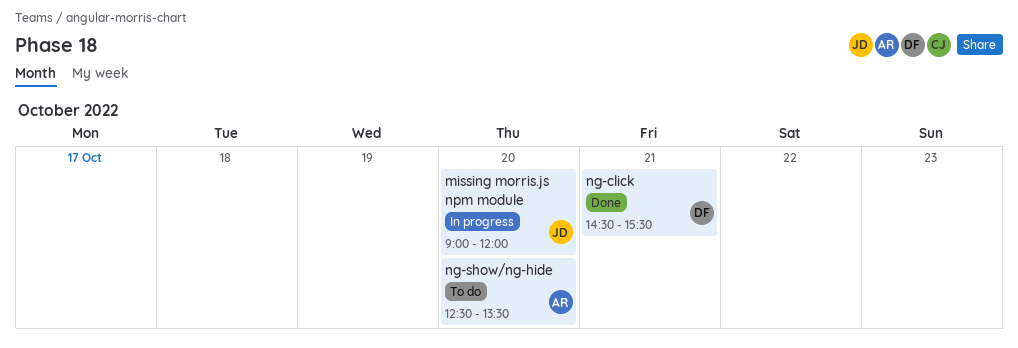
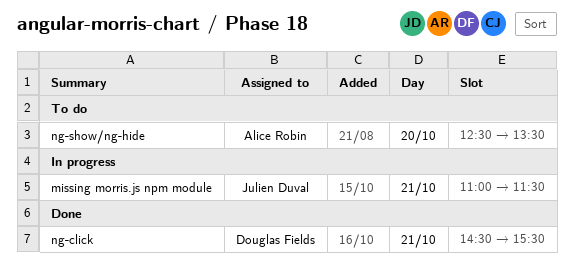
missing morris.js npm module, day: Oct 20 -> Oct 21
missing morris.js npm module, begins: 09:00 -> 11:00
missing morris.js npm module, ends: 12:00 -> 11:30

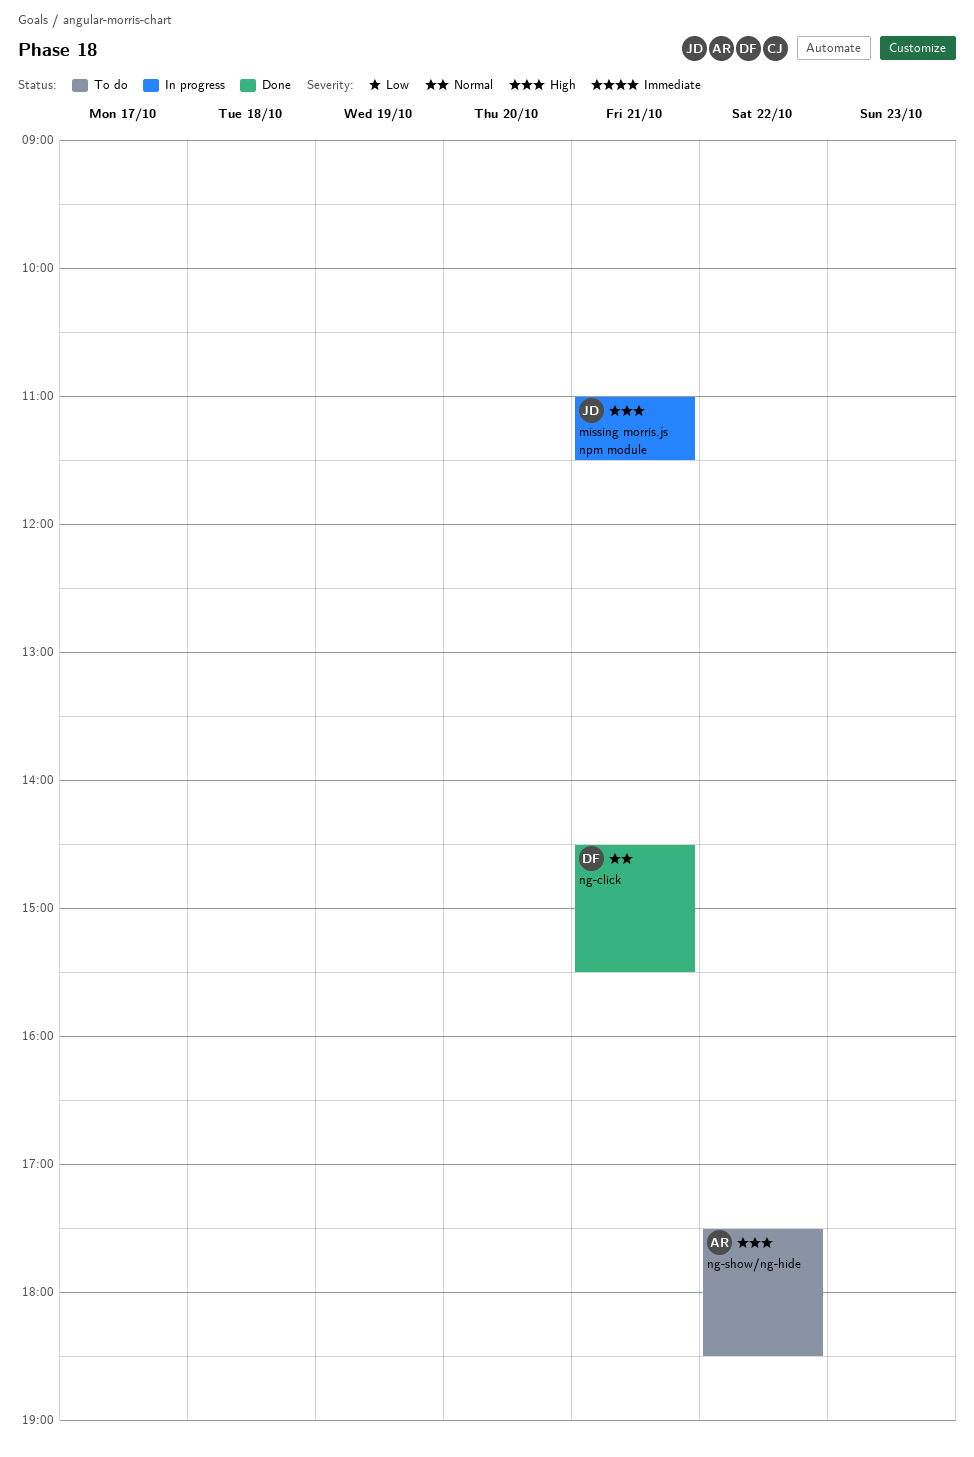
ng-show/ng-hide, day: Oct 20 -> Oct 22
ng-show/ng-hide, begins: 12:30 -> 17:30
ng-show/ng-hide, ends: 13:30 -> 18:30

